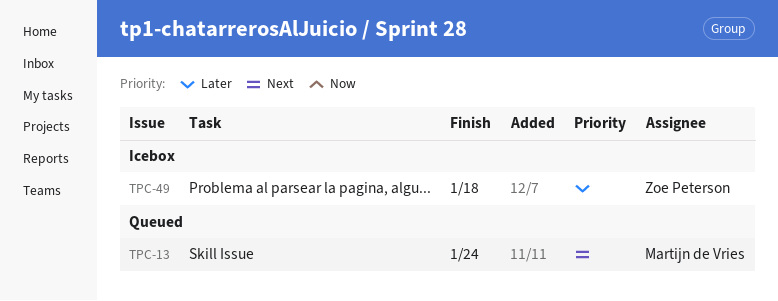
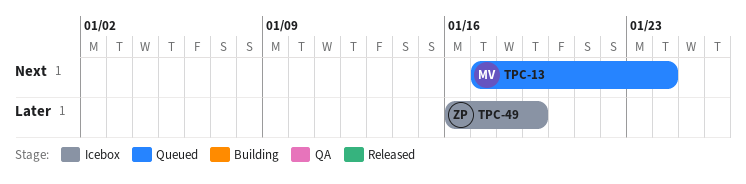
TPC-49, due: Jan 18 -> Jan 19

